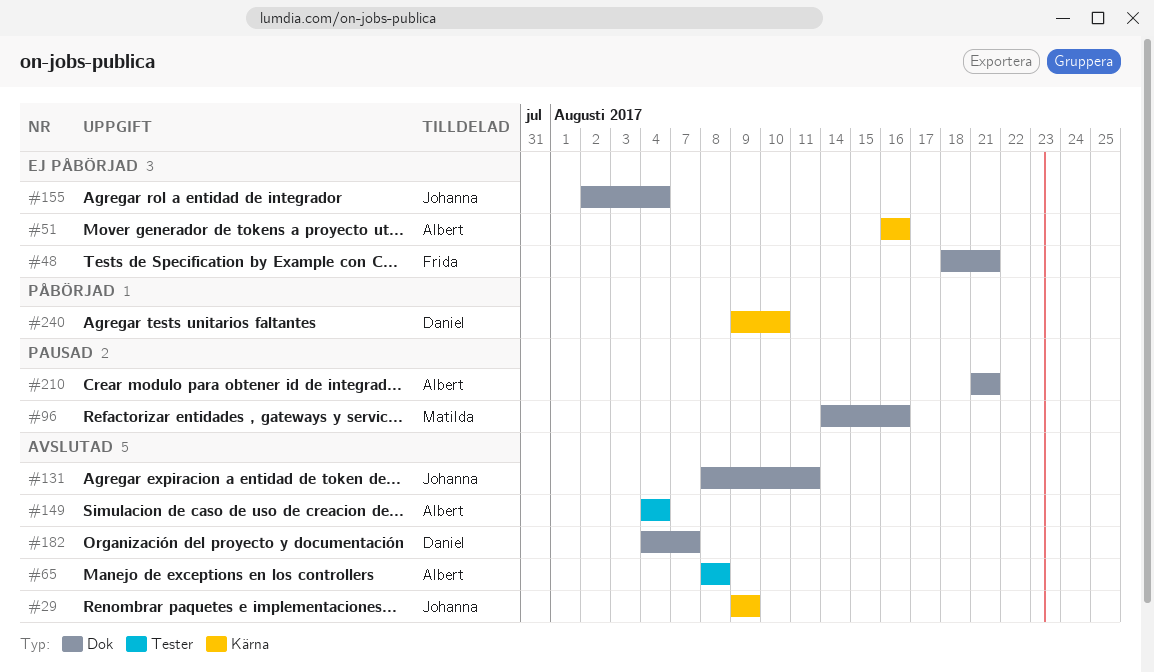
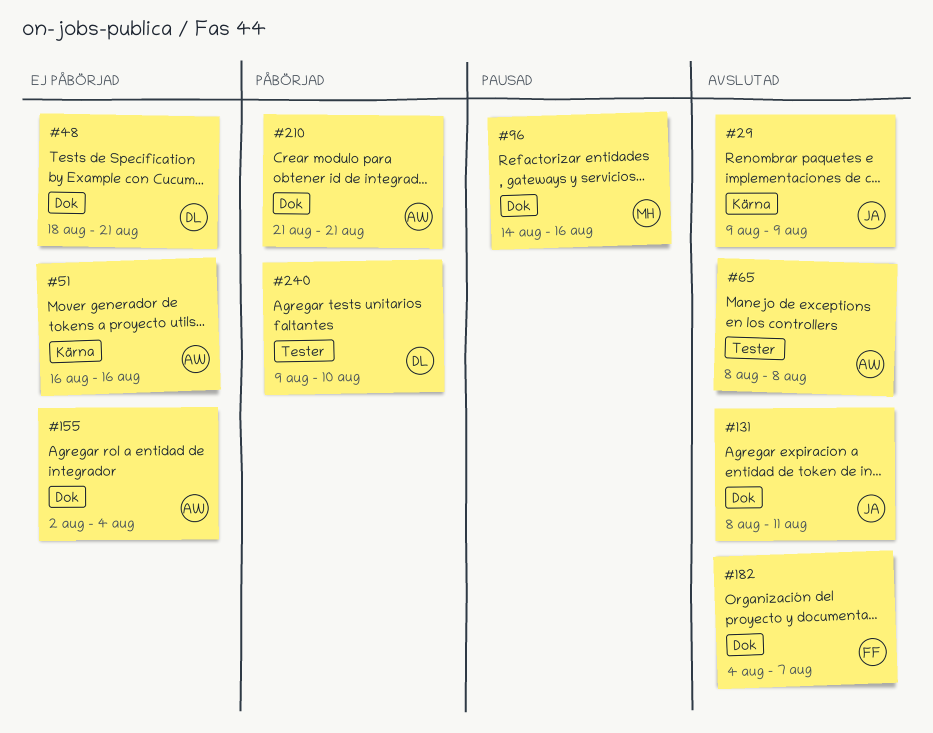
#48, owner: Frida -> Daniel
#149: present -> none
#155, owner: Johanna -> Albert
#182, owner: Daniel -> Frida
#210, status: Pausad -> Påbörjad
#240, label: Kärna -> Tester

